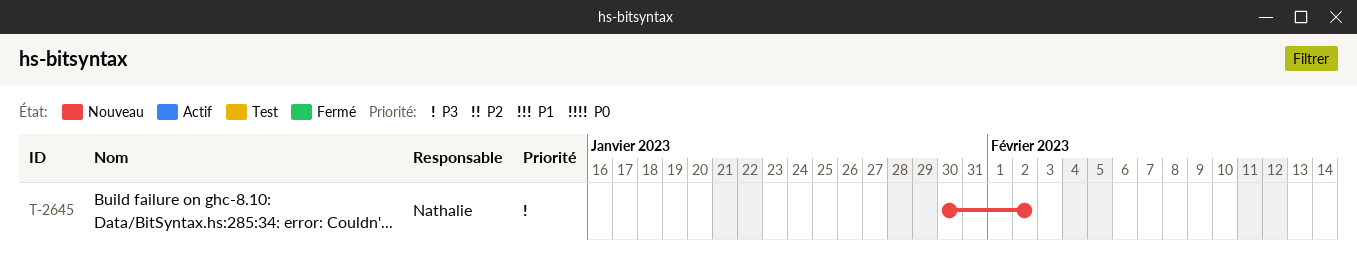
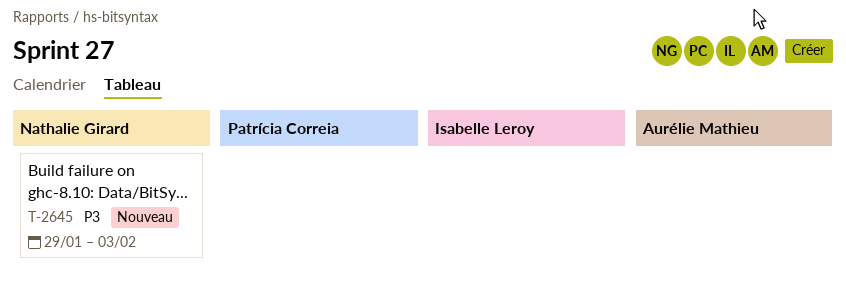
T-2645, start: Jan 30 -> Jan 29
T-2645, due: Feb 2 -> Feb 3

